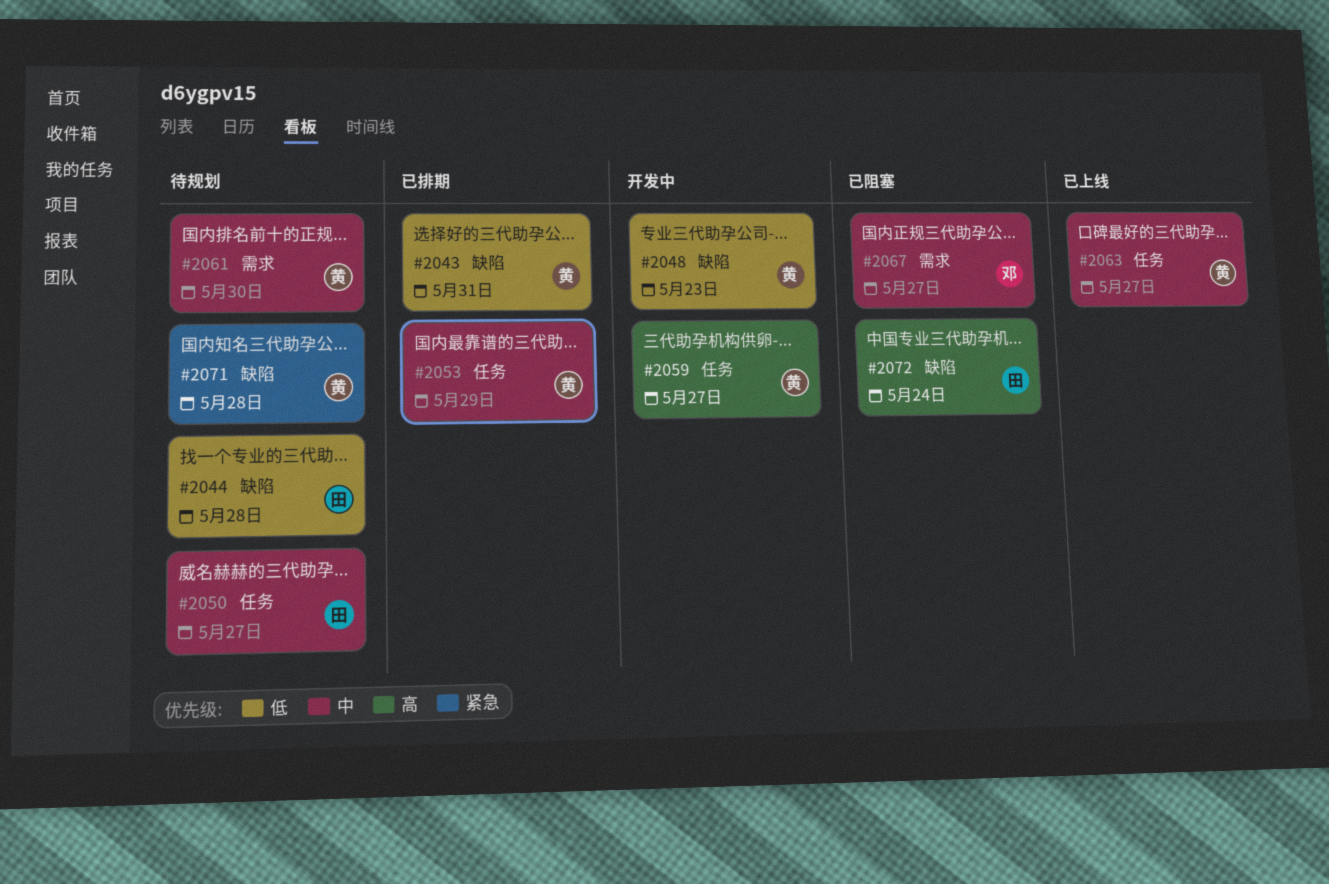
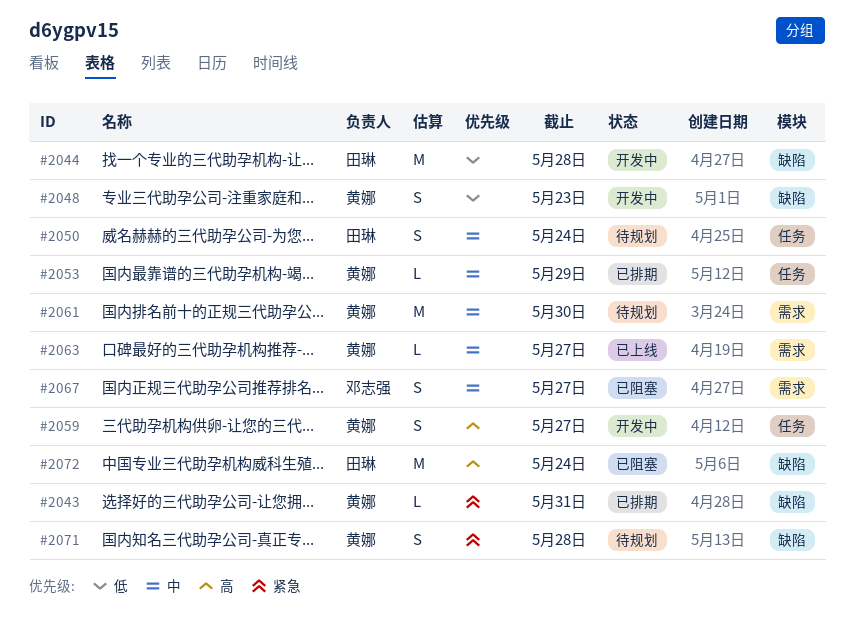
#2043, priority: 低 -> 紧急
#2044, status: 待规划 -> 开发中
#2050, due: May 27 -> May 24
#2063, label: 任务 -> 需求

